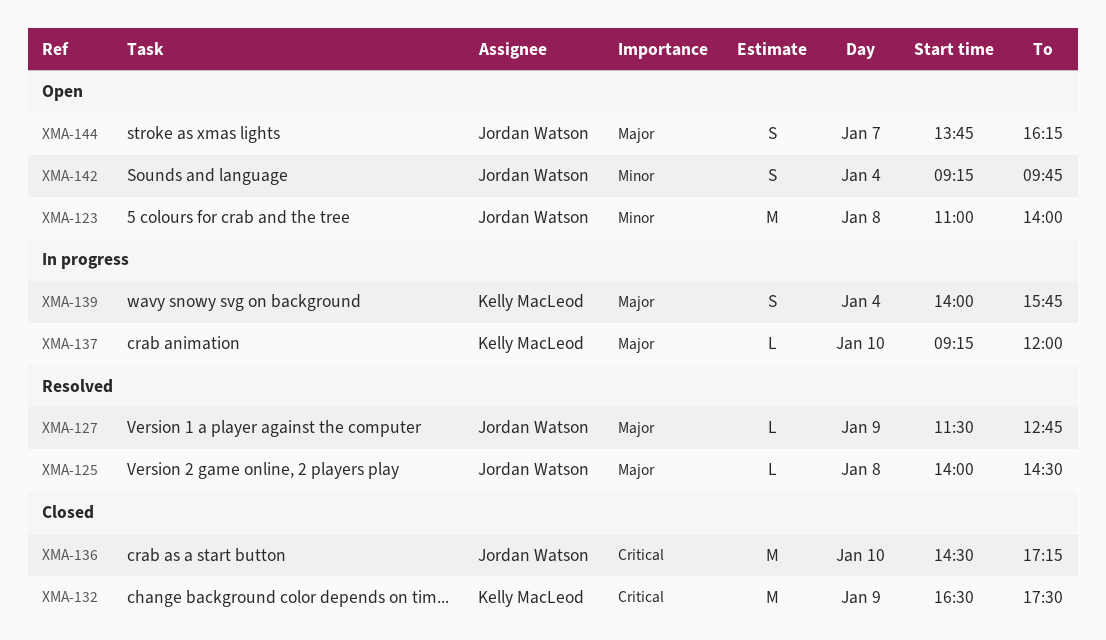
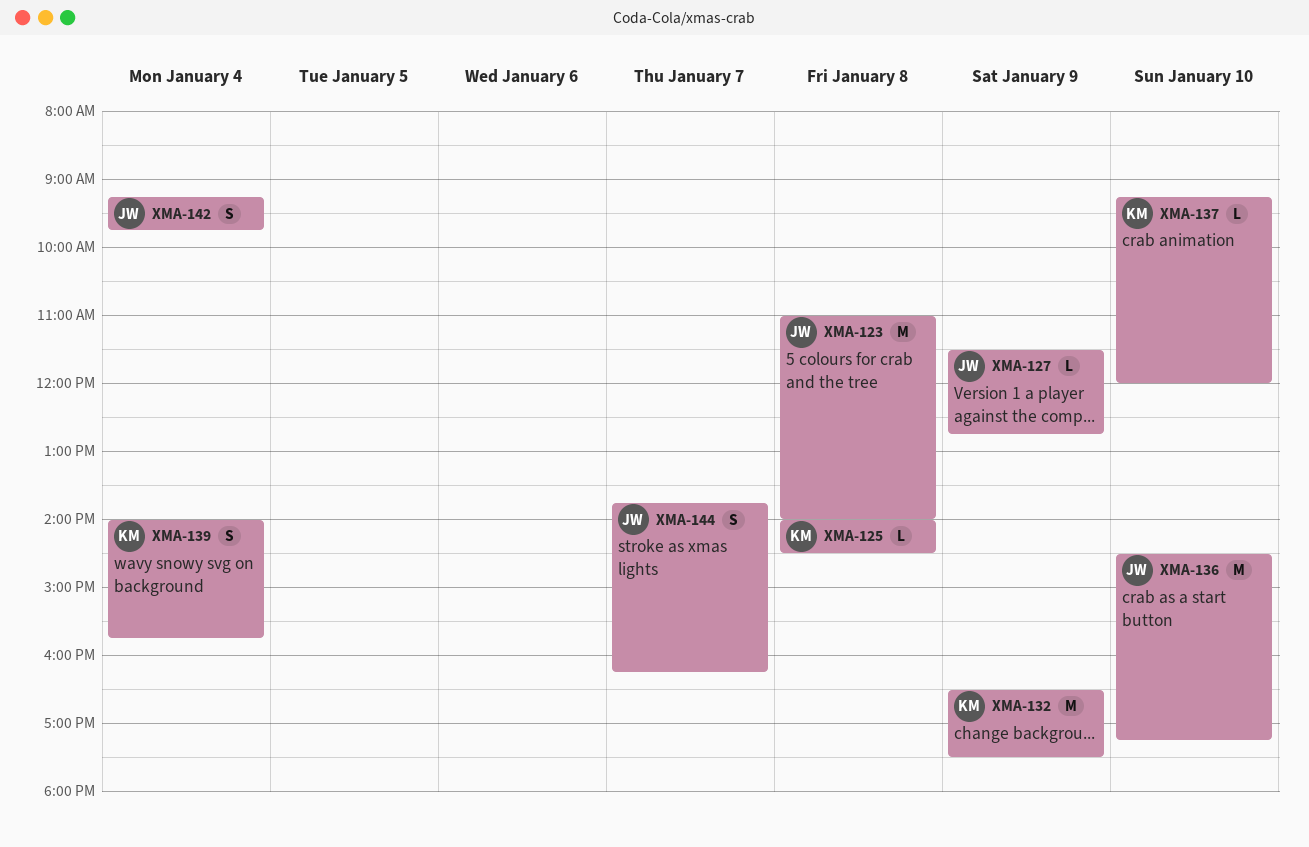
XMA-125, owner: Jordan Watson -> Kelly MacLeod

